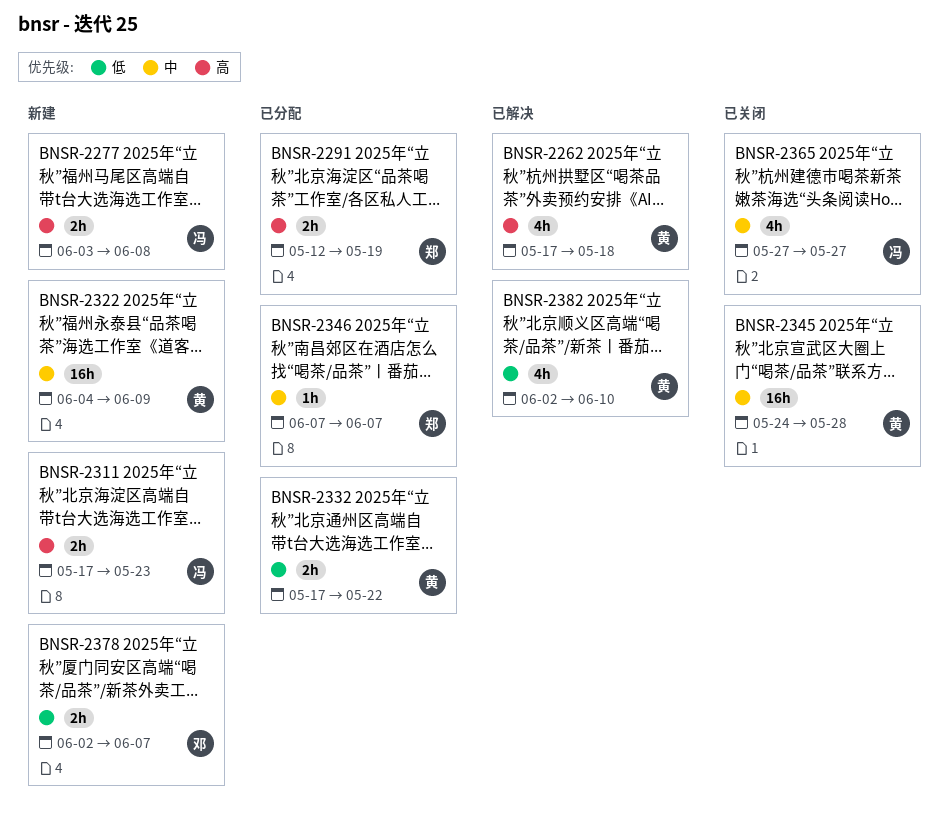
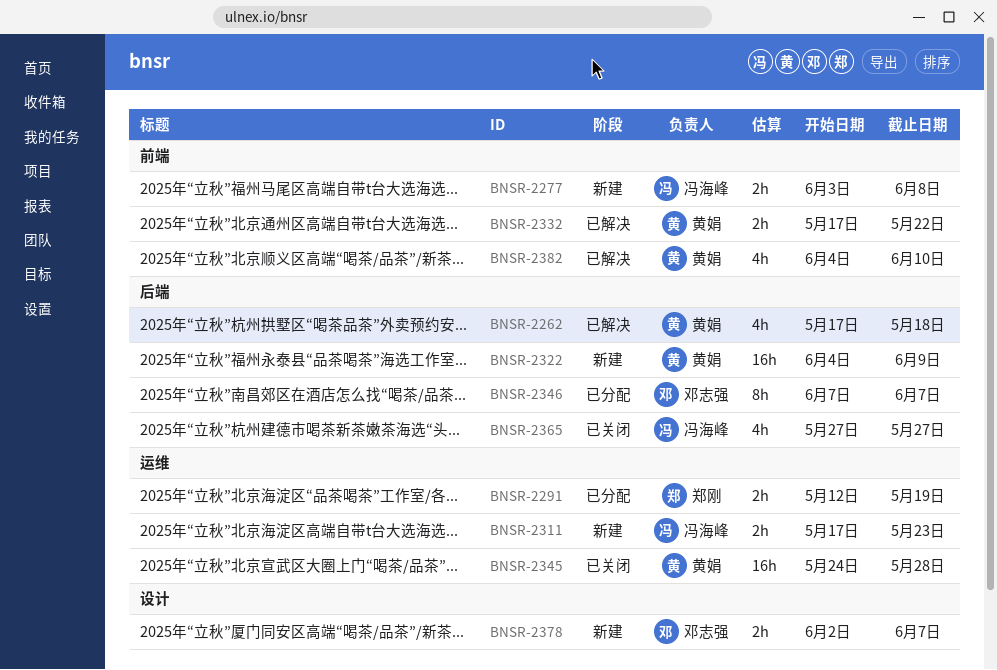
BNSR-2332, status: 已分配 -> 已解决
BNSR-2346, owner: 郑刚 -> 邓志强
BNSR-2346, estimate: 1h -> 8h
BNSR-2382, start: Jun 2 -> Jun 4

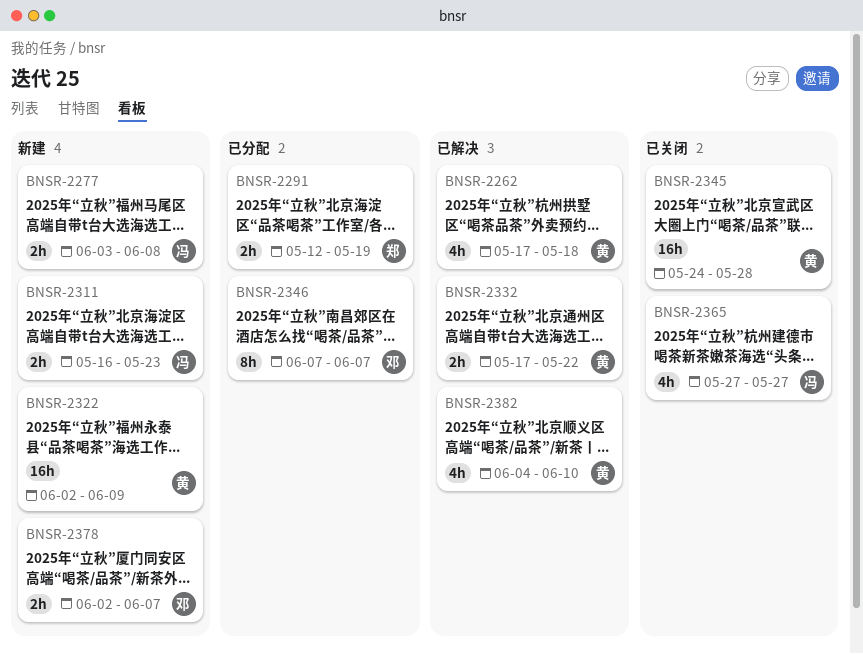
BNSR-2311, start: May 17 -> May 16
BNSR-2322, start: Jun 4 -> Jun 2

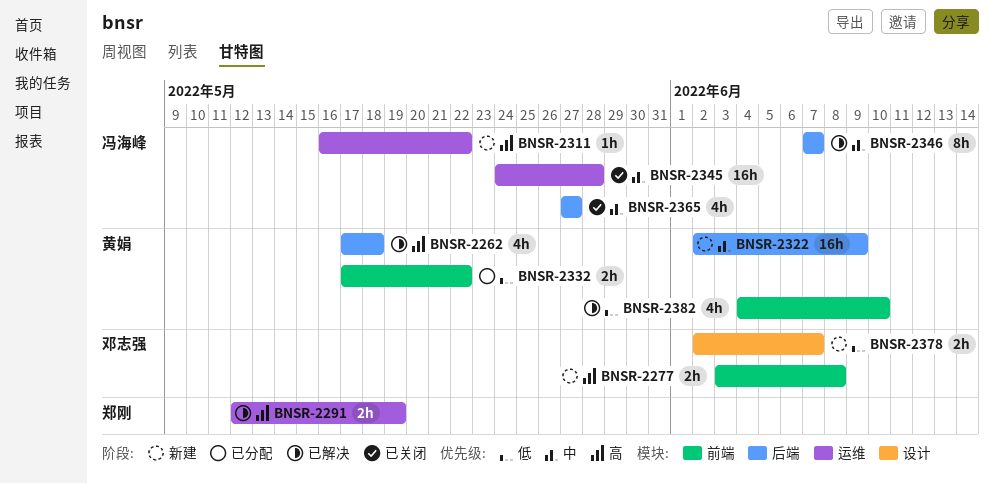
BNSR-2277, owner: 冯海峰 -> 邓志强
BNSR-2291, status: 已分配 -> 已解决
BNSR-2311, estimate: 2h -> 1h
BNSR-2311, due: May 23 -> May 22
BNSR-2332, status: 已解决 -> 已分配
BNSR-2345, owner: 黄娟 -> 冯海峰
BNSR-2346, status: 已分配 -> 已解决
BNSR-2346, owner: 邓志强 -> 冯海峰

